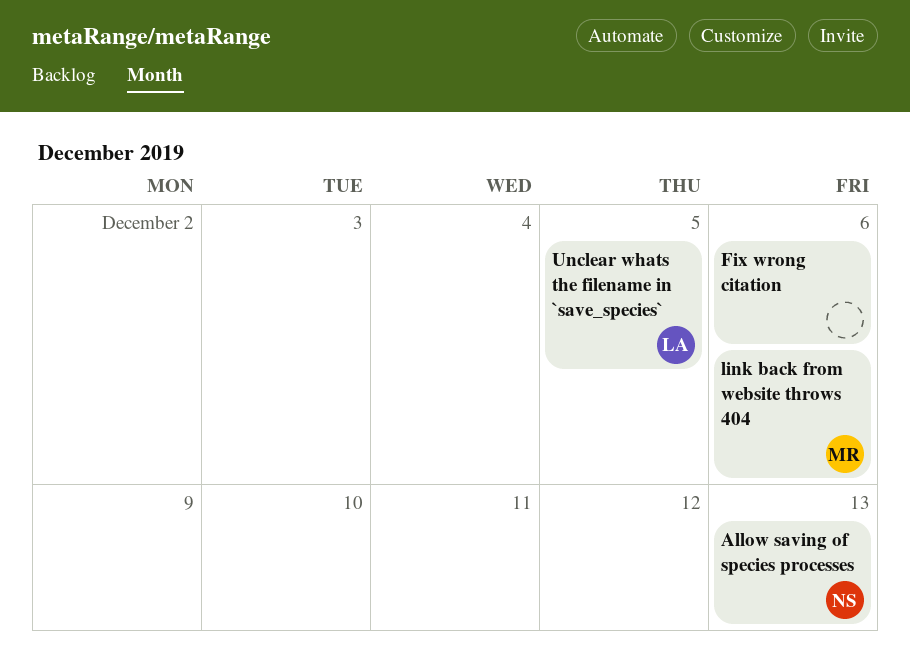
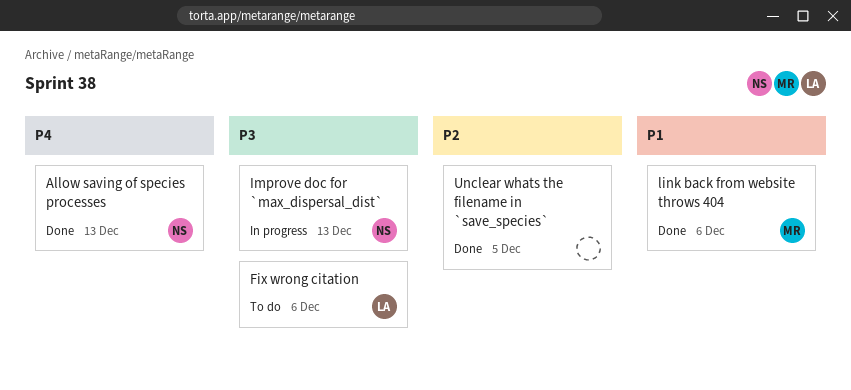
Fix wrong citation, owner: none -> LA
Improve doc for `max_dispersal_dist`: none -> present
Unclear whats the filename in `save_species`, owner: LA -> none

